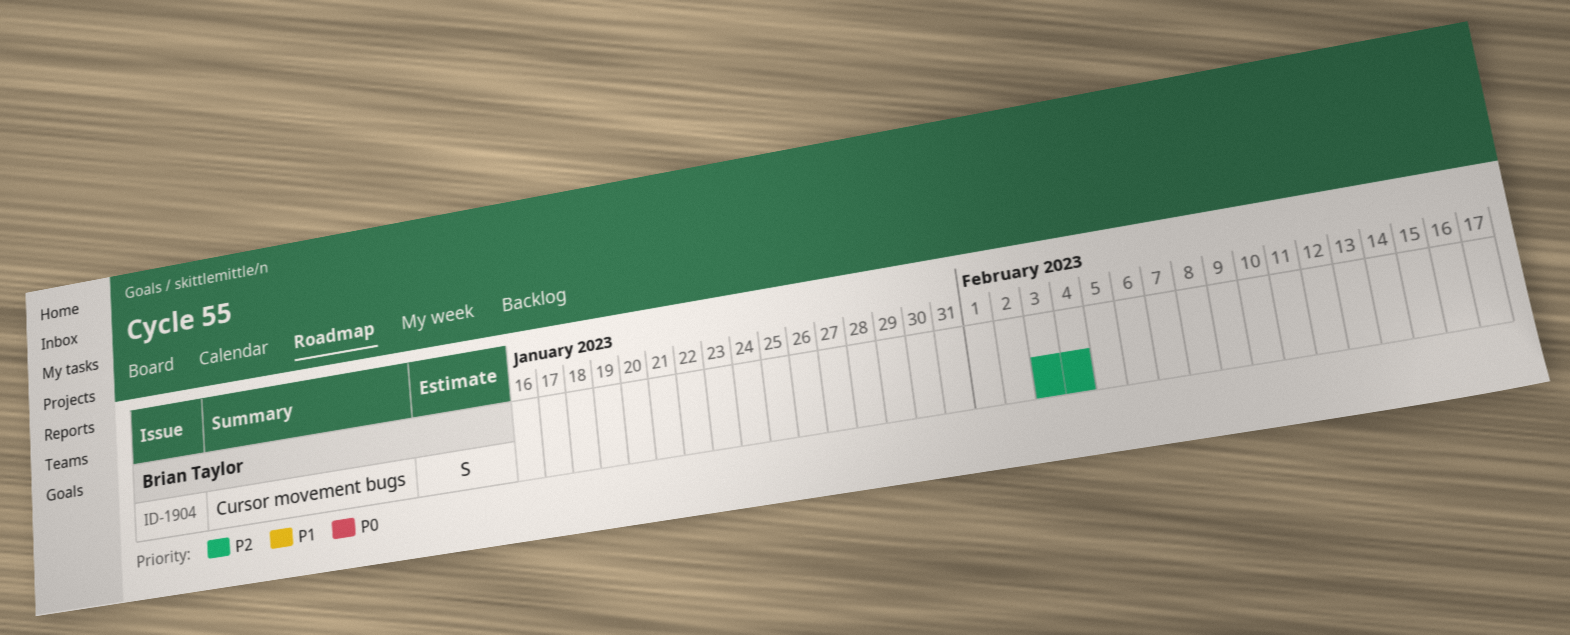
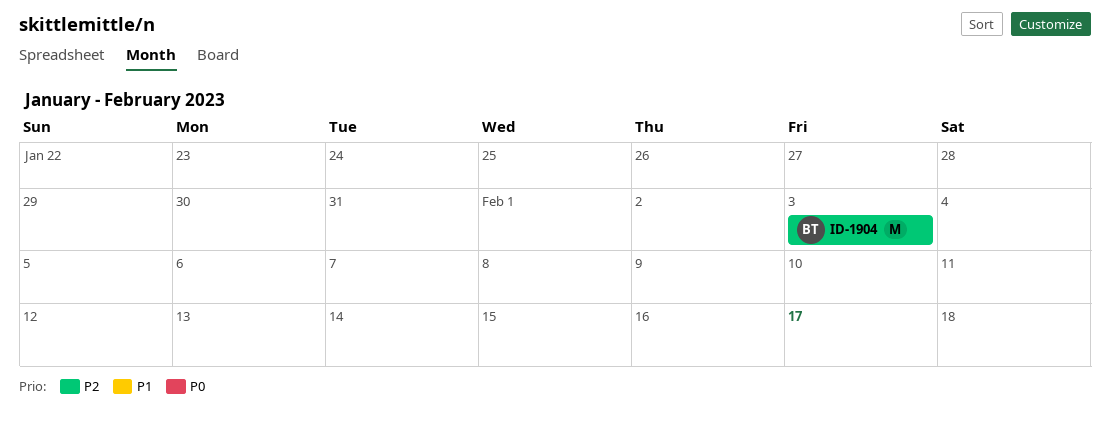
ID-1904, estimate: S -> M
ID-1904, due: Feb 4 -> Feb 3

